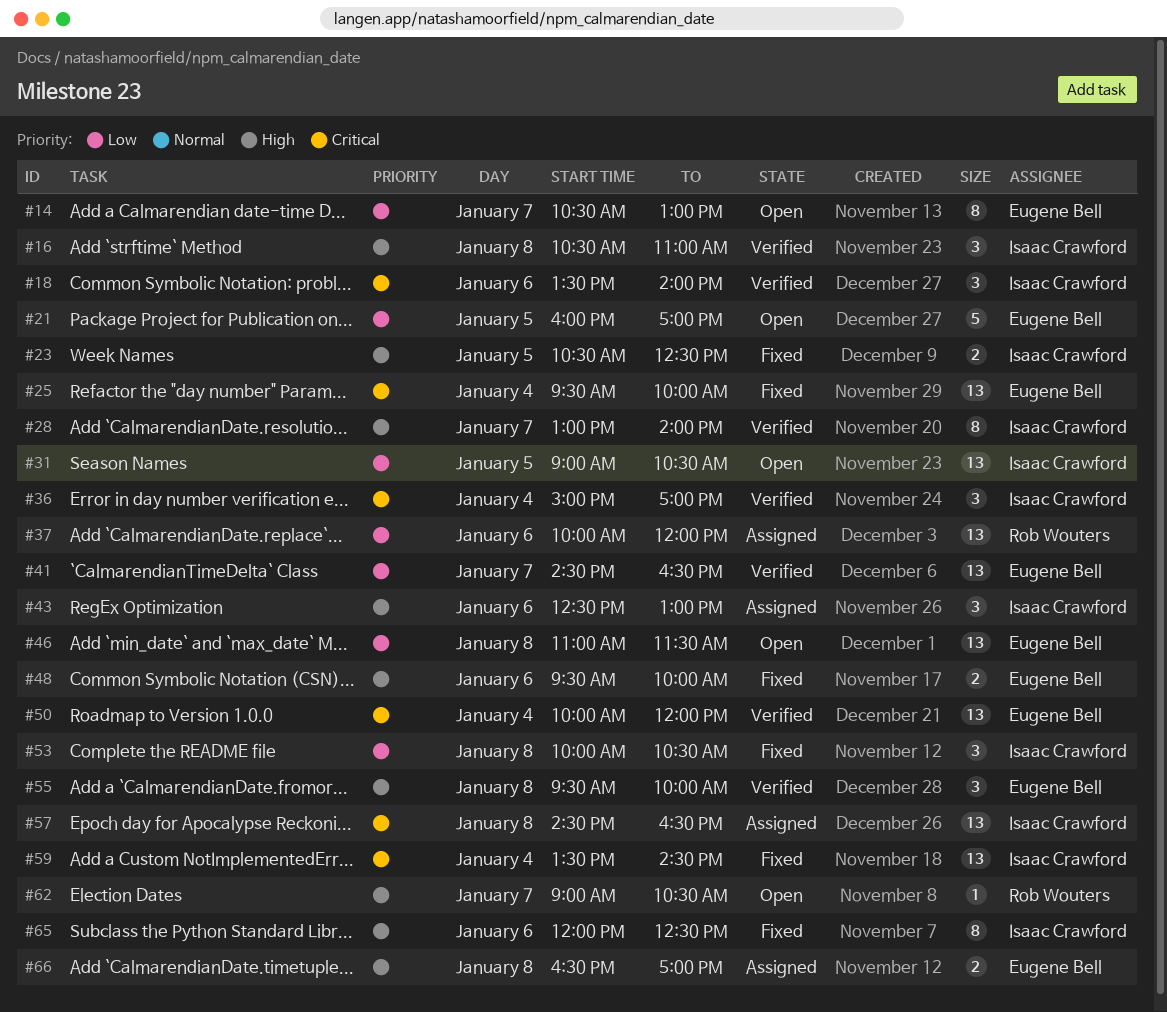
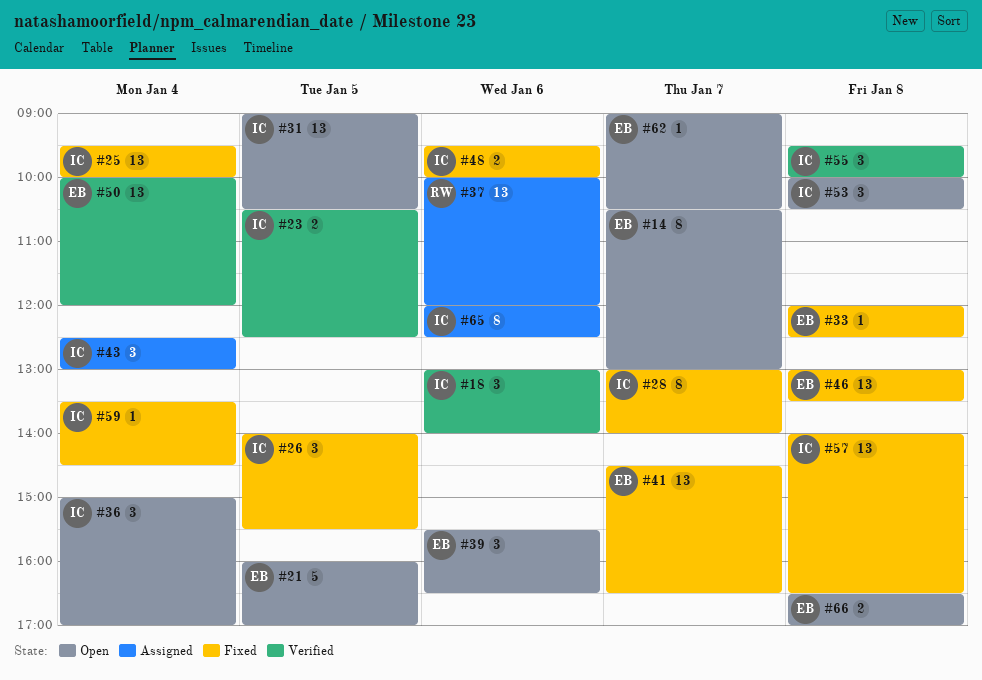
#16: present -> none
#18, begins: 13:30 -> 13:00
#23, status: Fixed -> Verified
#25, owner: Eugene Bell -> Isaac Crawford
#26: none -> present
#28, status: Verified -> Fixed
#33: none -> present
#36, status: Verified -> Open
#39: none -> present
#41, status: Verified -> Fixed
#43, day: Jan 6 -> Jan 4
#46, status: Open -> Fixed
#46, begins: 11:00 -> 13:00
#46, ends: 11:30 -> 13:30
#48, owner: Eugene Bell -> Isaac Crawford
#53, status: Fixed -> Open
#55, owner: Eugene Bell -> Isaac Crawford
#57, status: Assigned -> Fixed
#57, begins: 14:30 -> 14:00
#59, estimate: 13 -> 1
#62, owner: Rob Wouters -> Eugene Bell
#65, status: Fixed -> Assigned
#66, status: Assigned -> Open

